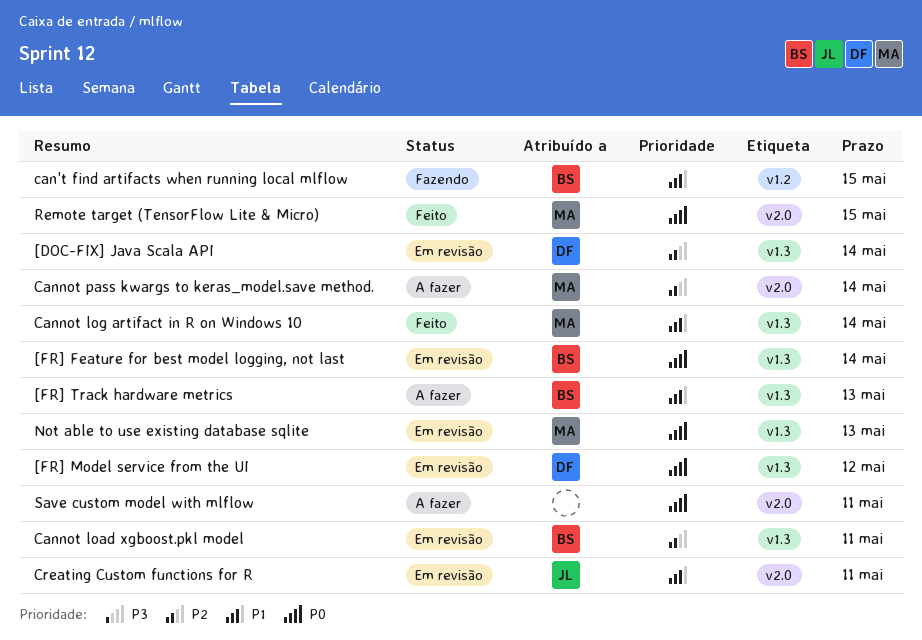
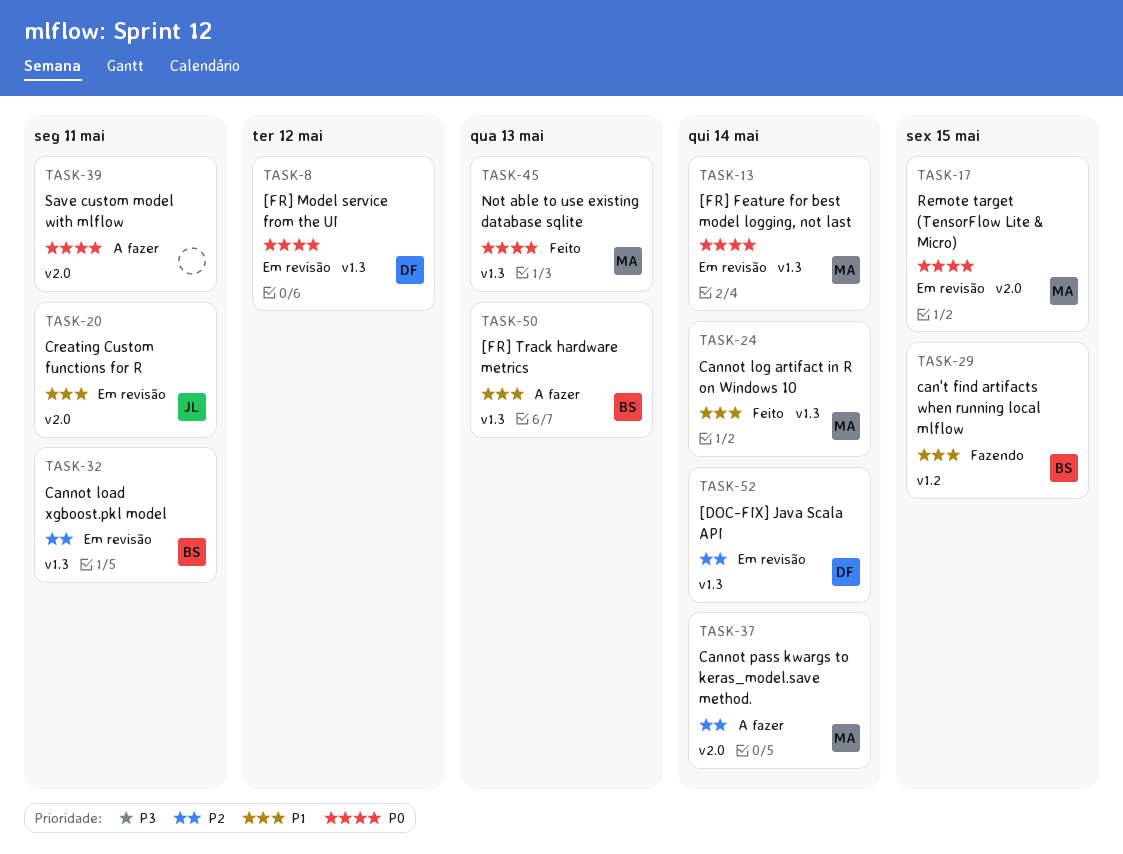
[FR] Feature for best model logging, not last, owner: BS -> MA
Not able to use existing database sqlite, status: Em revisão -> Feito
Remote target (TensorFlow Lite & Micro), status: Feito -> Em revisão

